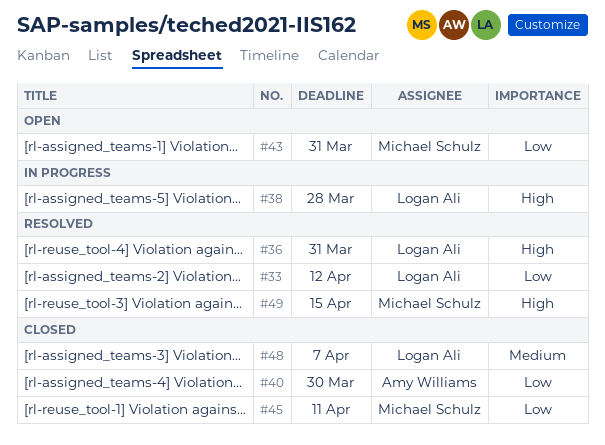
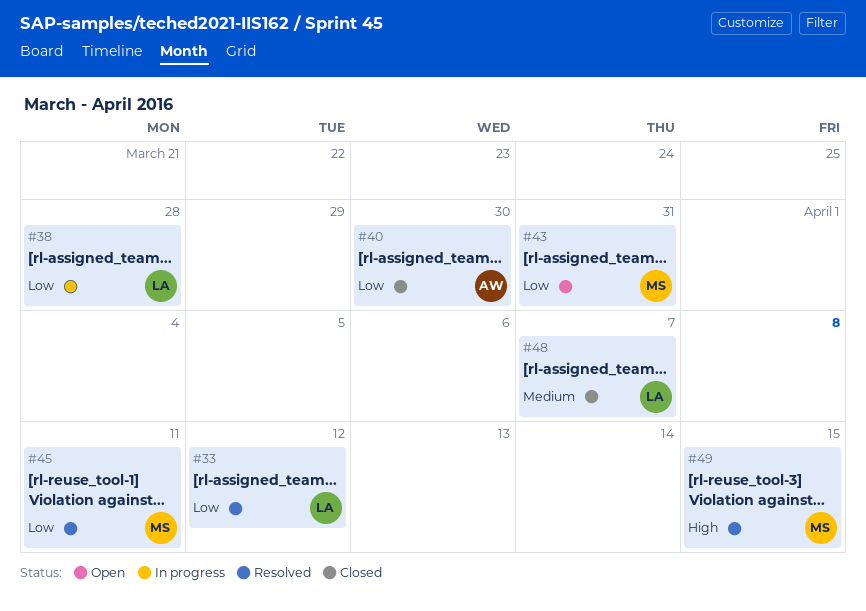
#36: present -> none
#38, priority: High -> Low
#45, status: Closed -> Resolved

